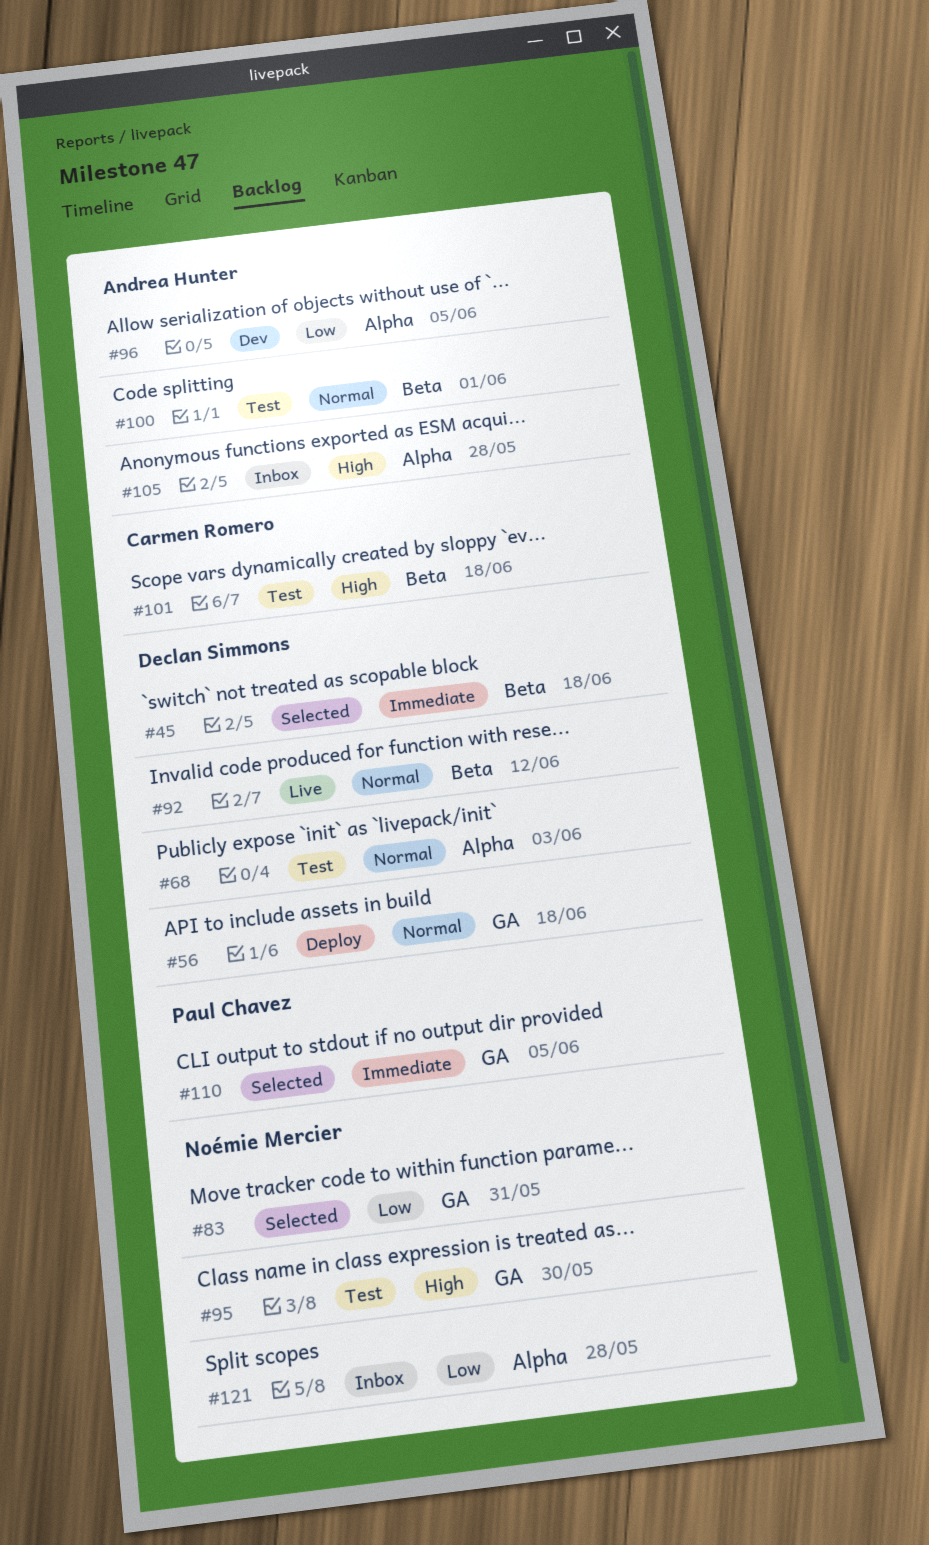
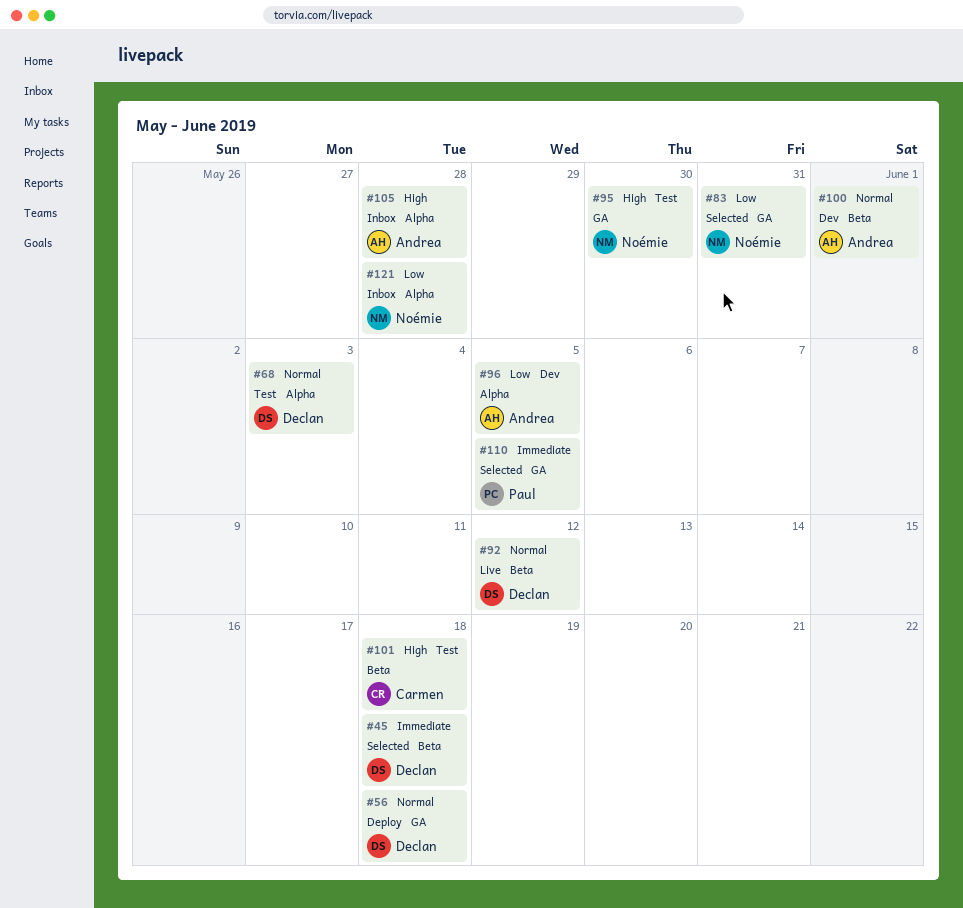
#100, status: Test -> Dev

